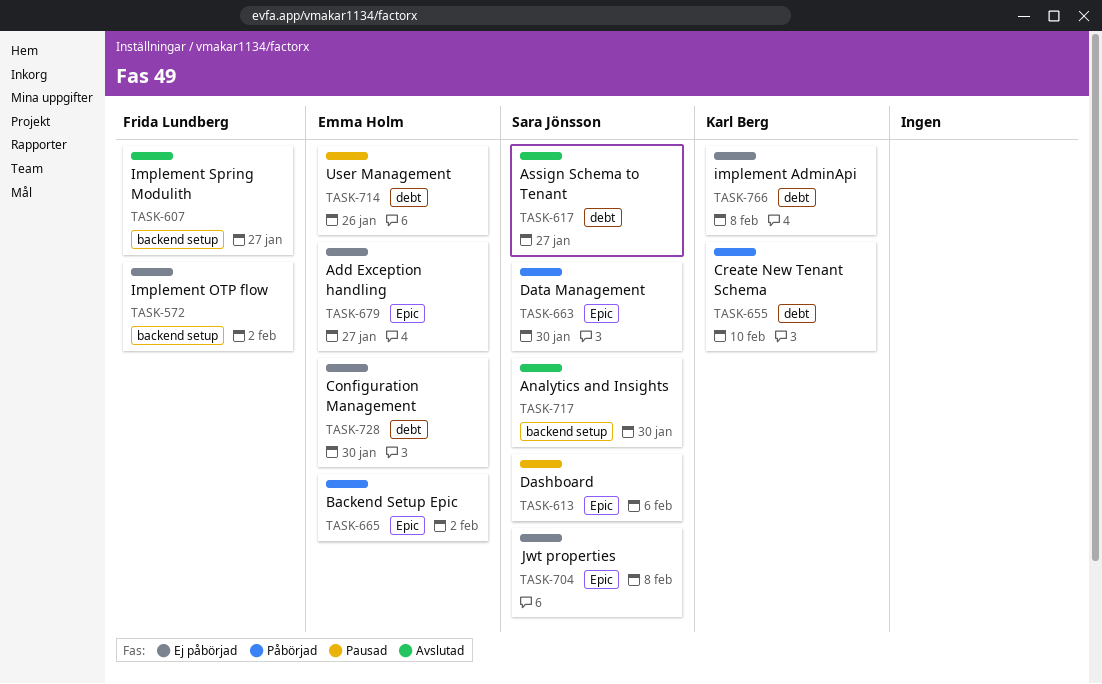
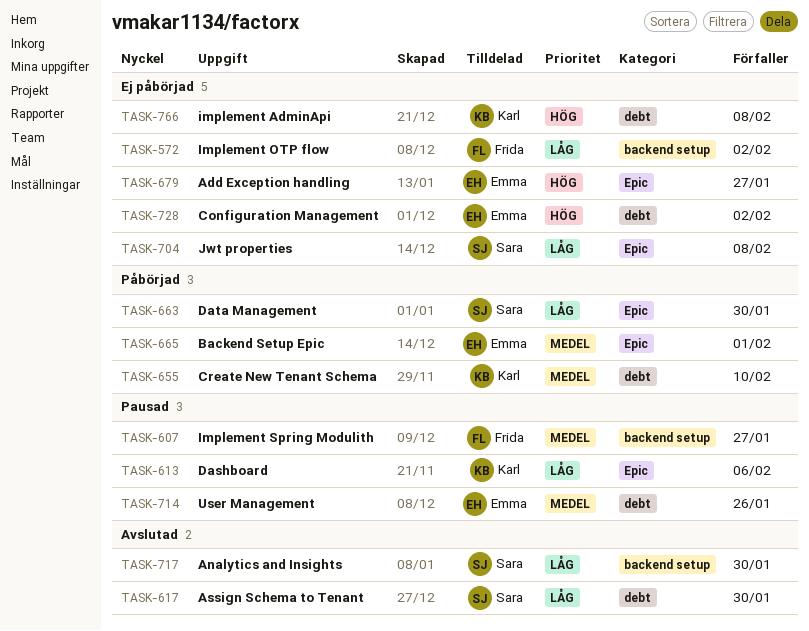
TASK-607, status: Avslutad -> Pausad
TASK-613, owner: Sara Jönsson -> Karl Berg
TASK-617, due: Jan 27 -> Jan 30
TASK-665, due: Feb 2 -> Feb 1
TASK-728, due: Jan 30 -> Feb 2

